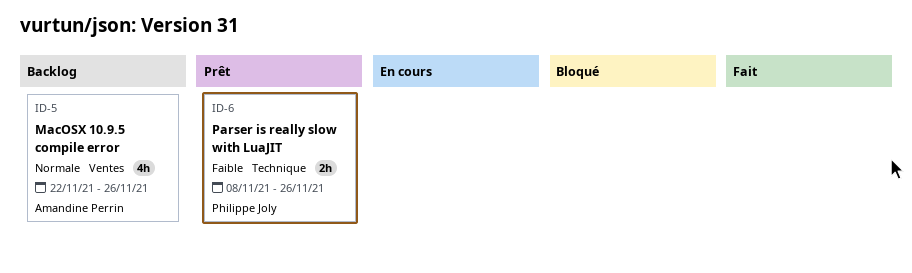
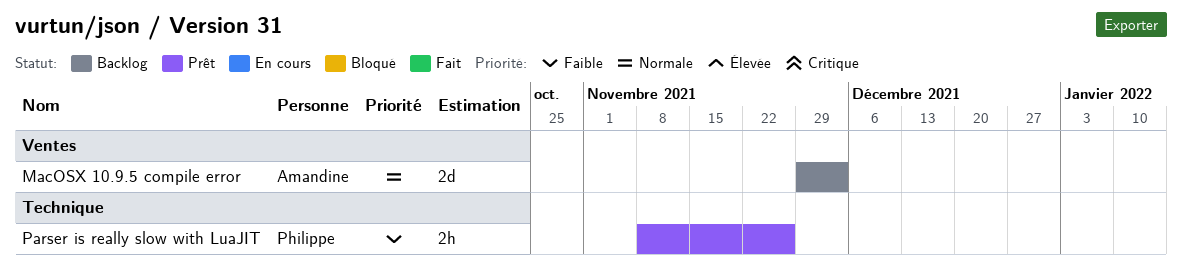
MacOSX 10.9.5 compile error, estimate: 4h -> 2d
MacOSX 10.9.5 compile error, start: Nov 22 -> Nov 29
MacOSX 10.9.5 compile error, due: Nov 26 -> Dec 3

